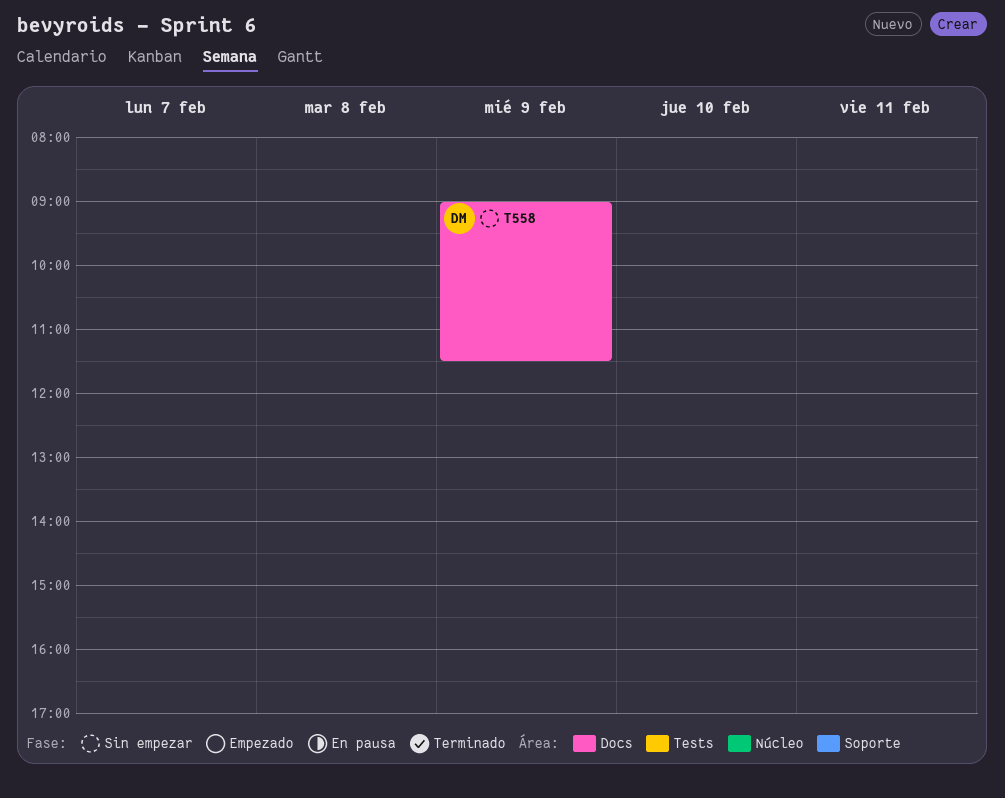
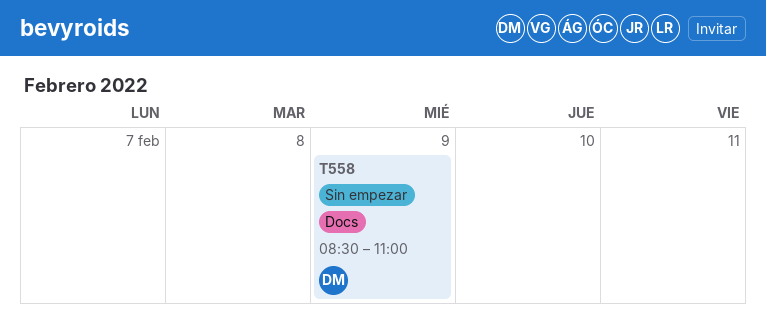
T558, begins: 09:00 -> 08:30
T558, ends: 11:30 -> 11:00

